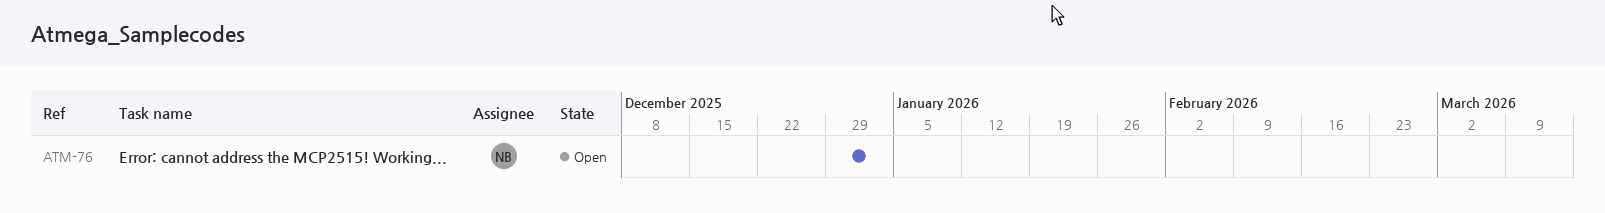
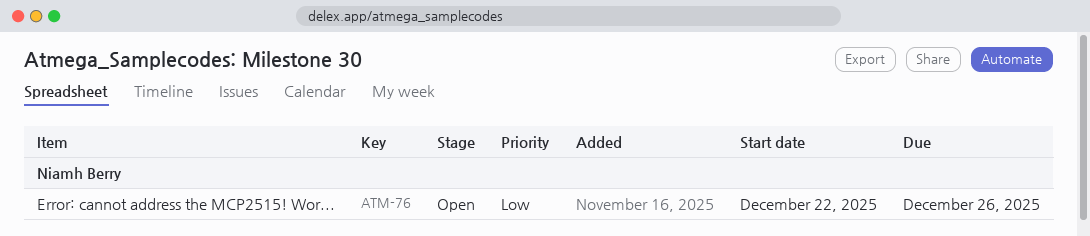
ATM-76, start: Dec 29 -> Dec 22
ATM-76, due: Jan 2 -> Dec 26

